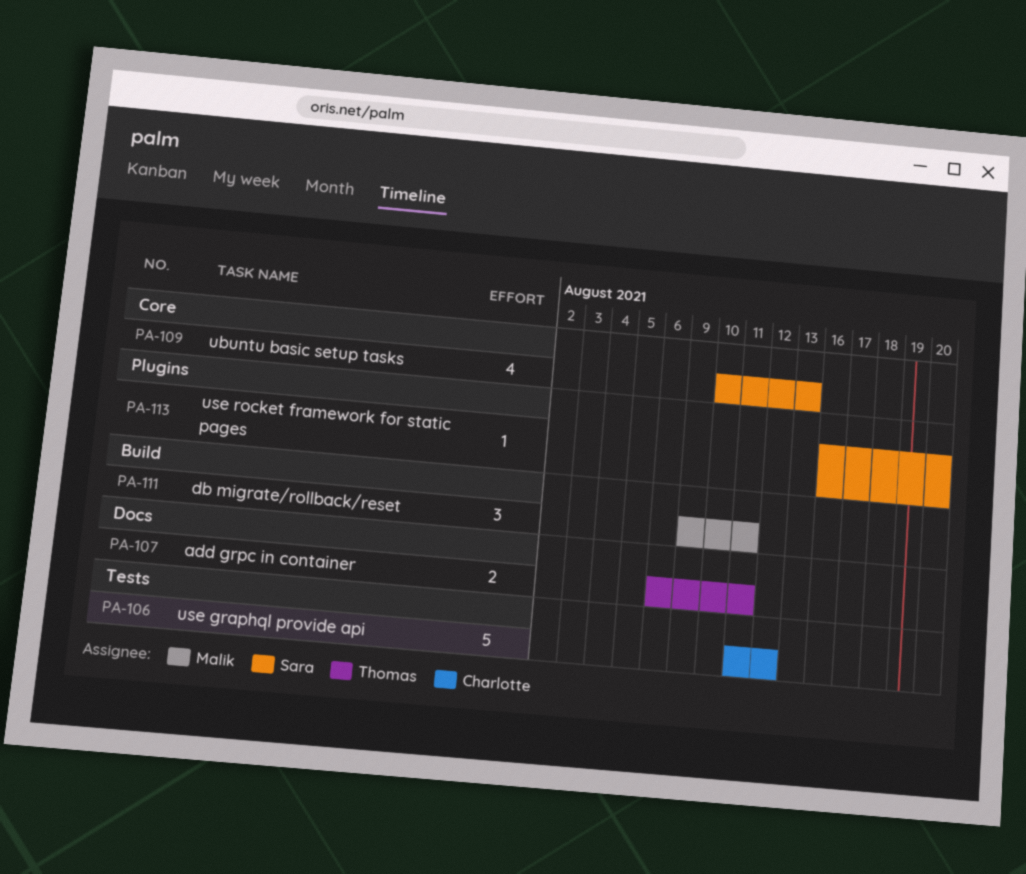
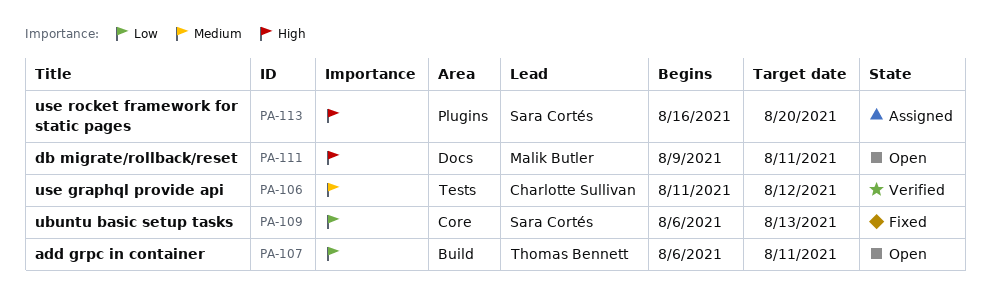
PA-107, label: Docs -> Build
PA-109, start: Aug 10 -> Aug 6
PA-111, label: Build -> Docs

